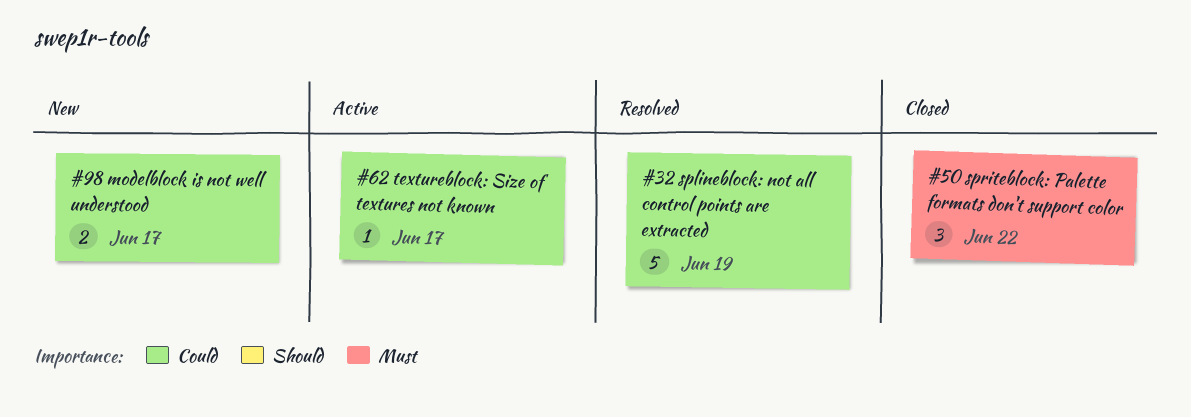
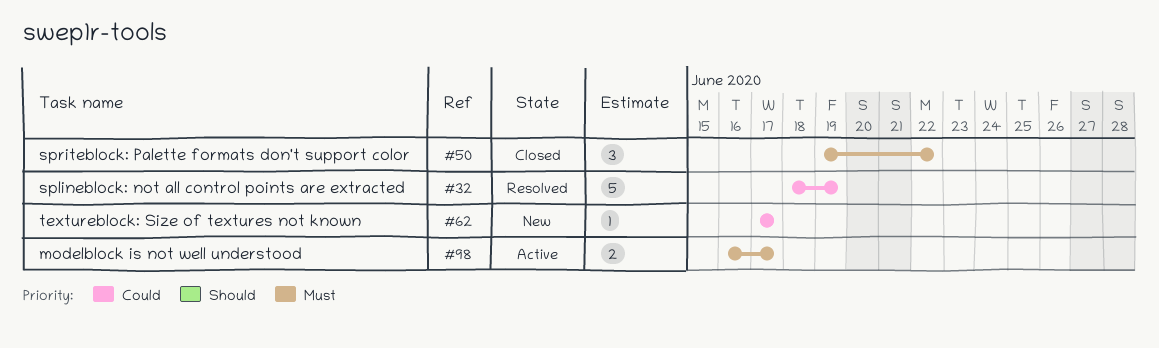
#62, status: Active -> New
#98, status: New -> Active
#98, priority: Could -> Must

